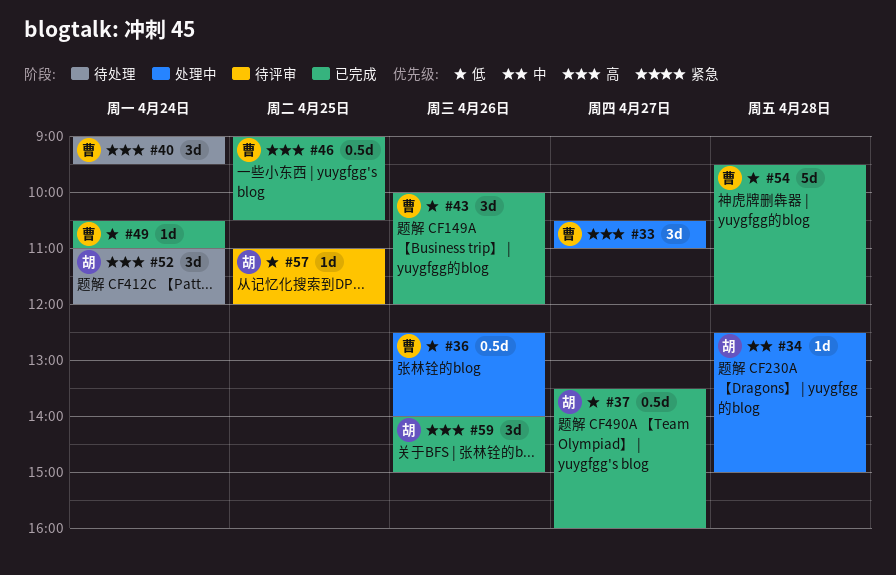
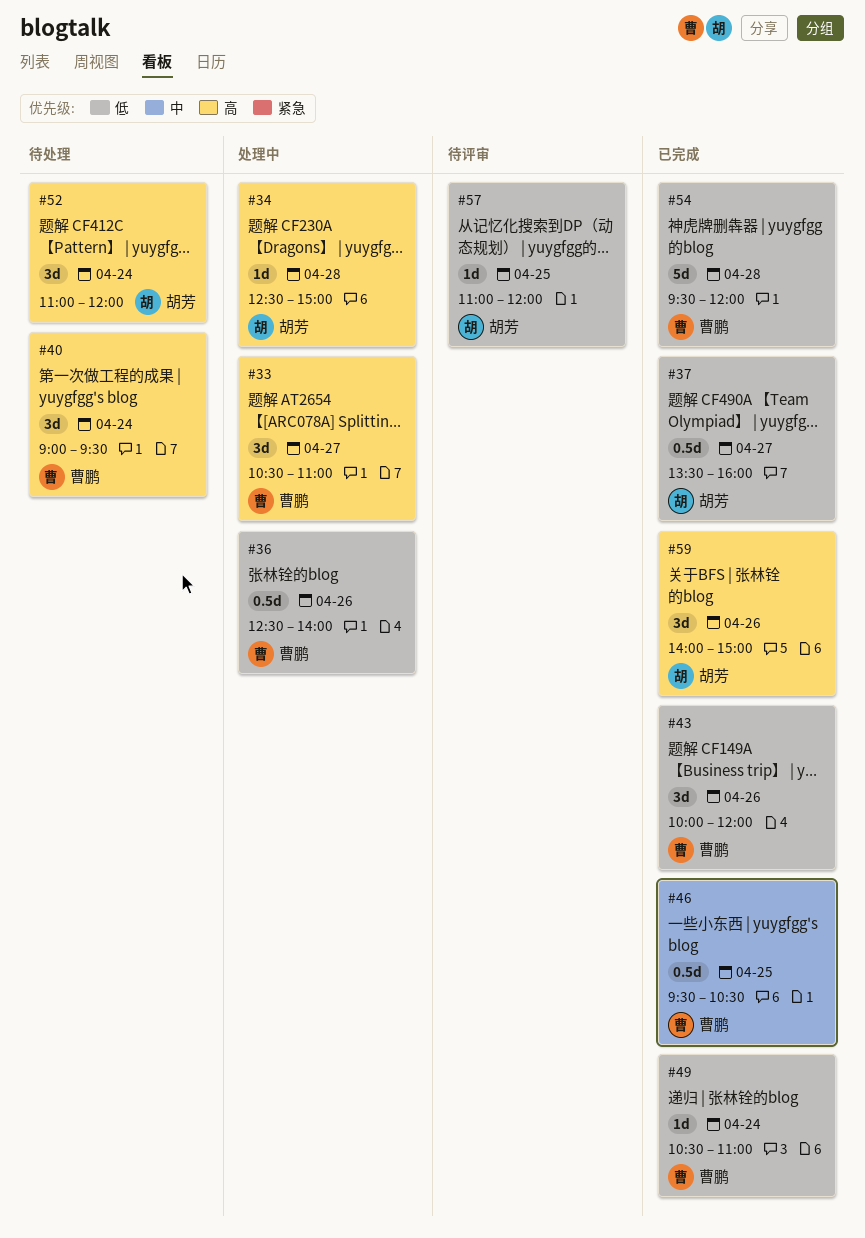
#34, priority: 中 -> 高
#46, priority: 高 -> 中
#46, begins: 09:00 -> 09:30

